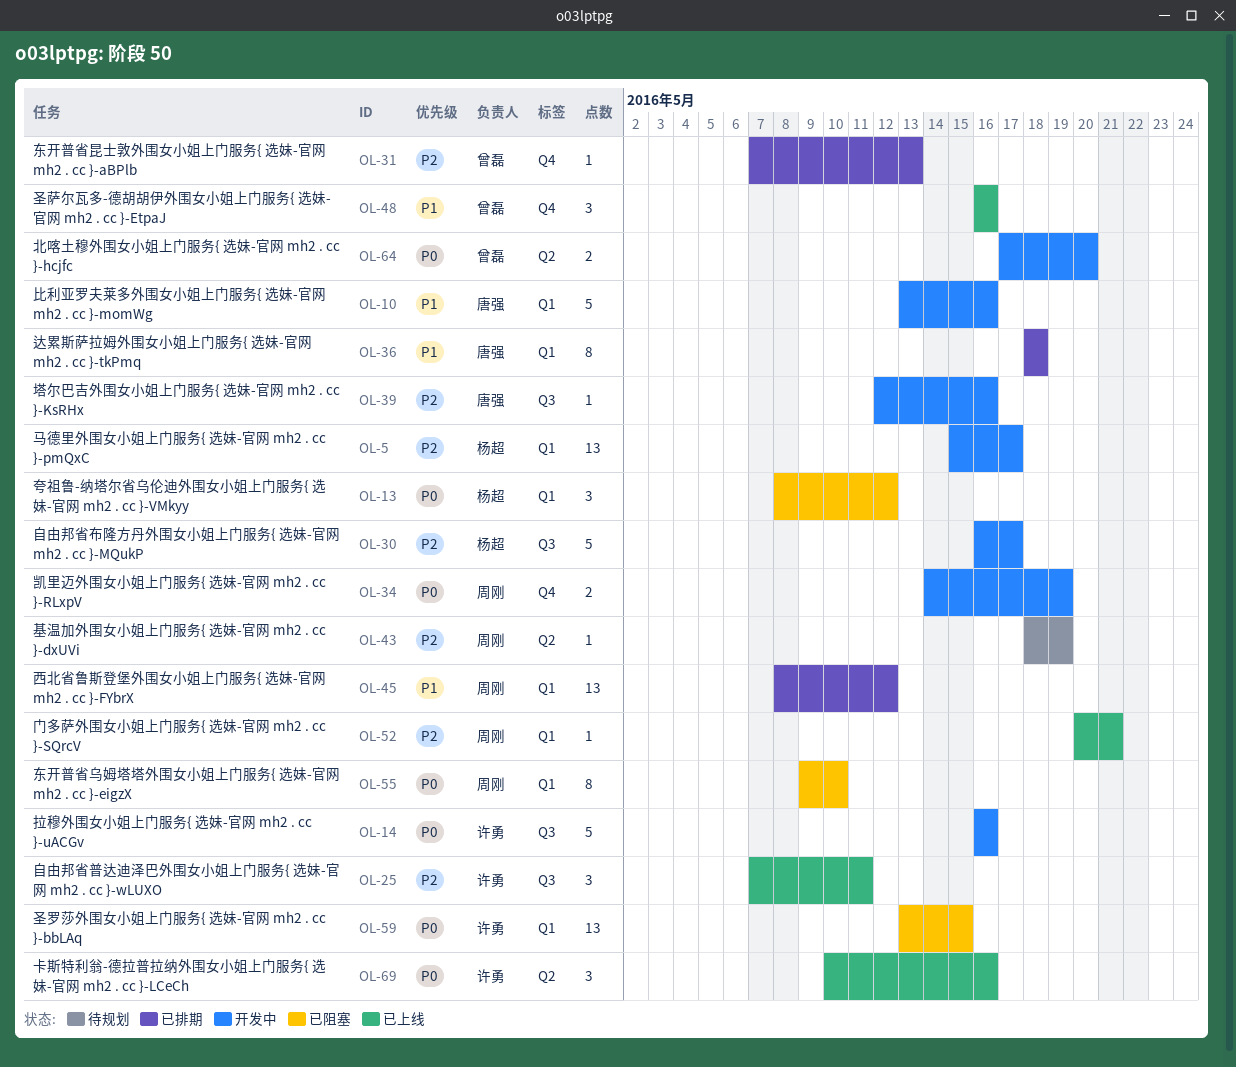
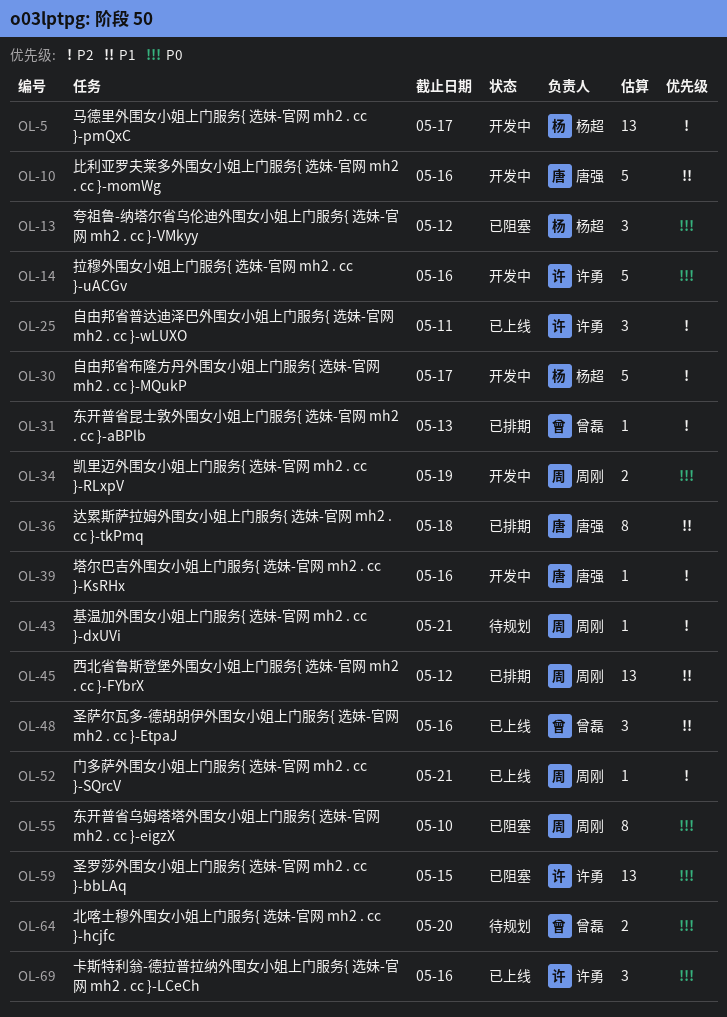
OL-43, due: May 19 -> May 21
OL-64, status: 开发中 -> 待规划

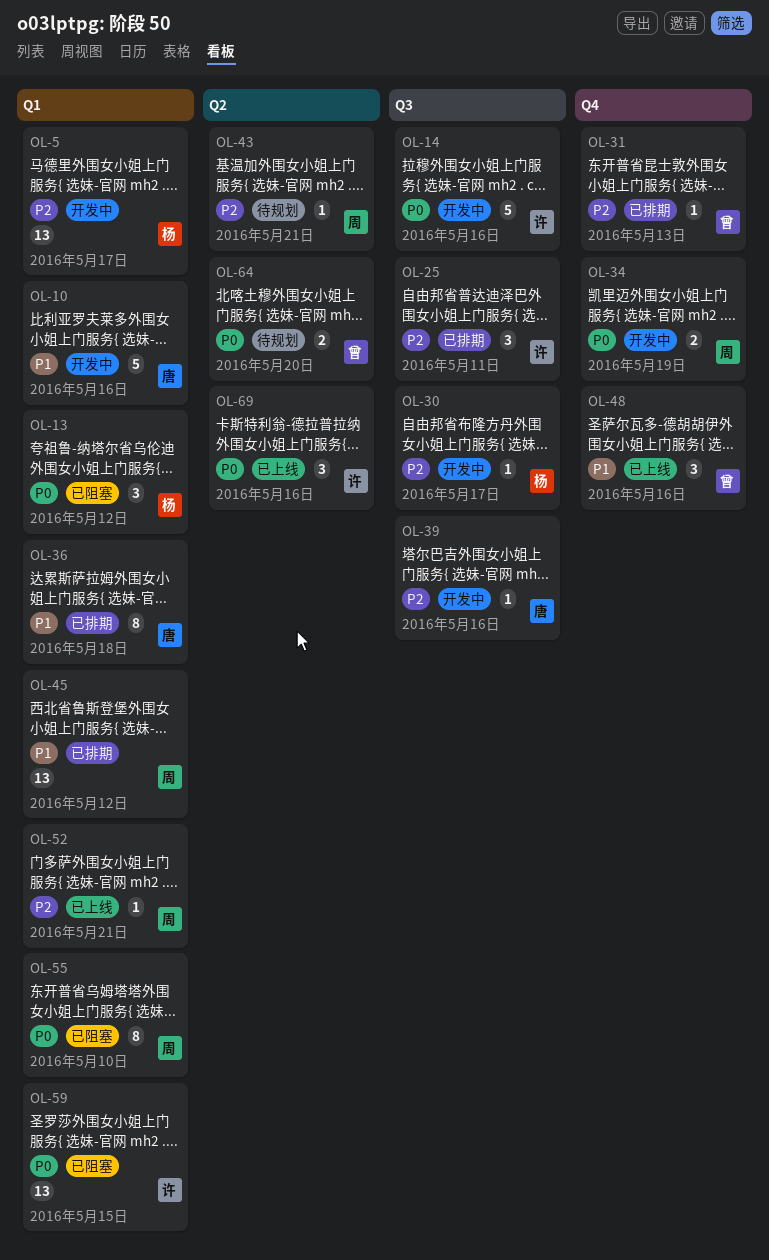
OL-25, status: 已上线 -> 已排期
OL-30, estimate: 5 -> 1

